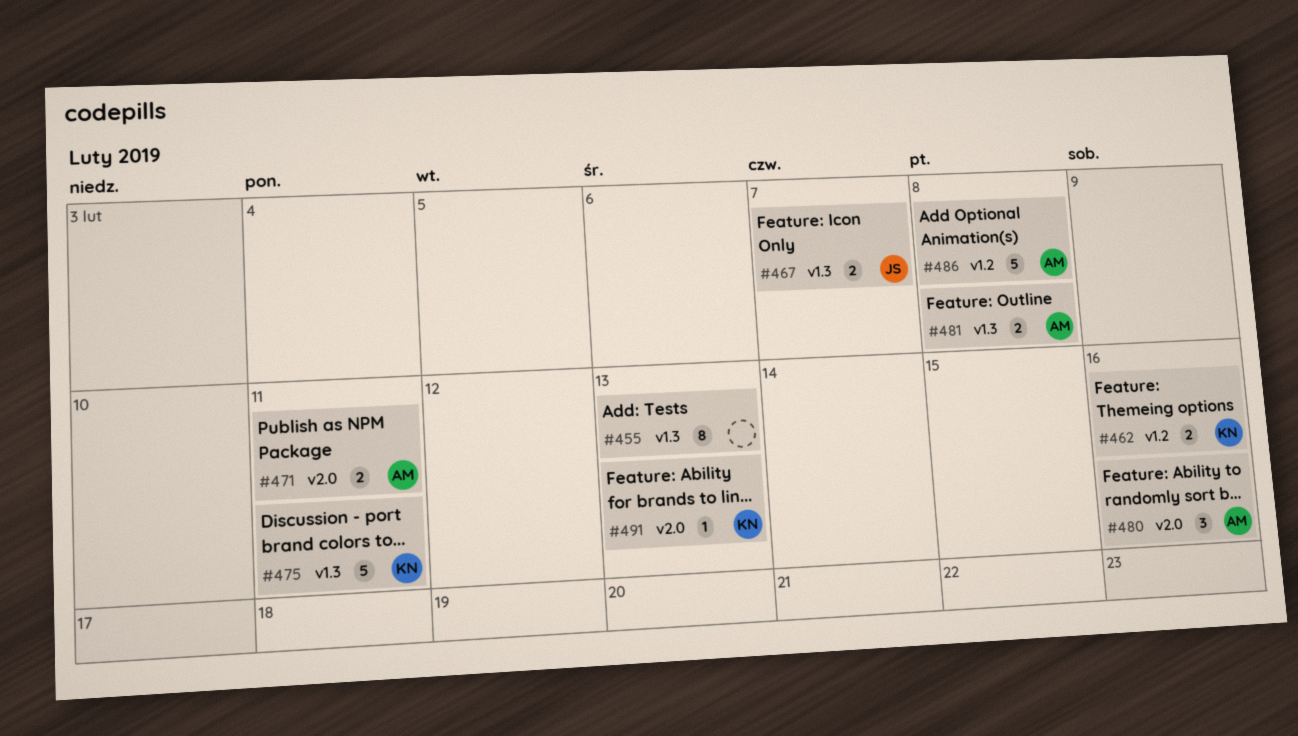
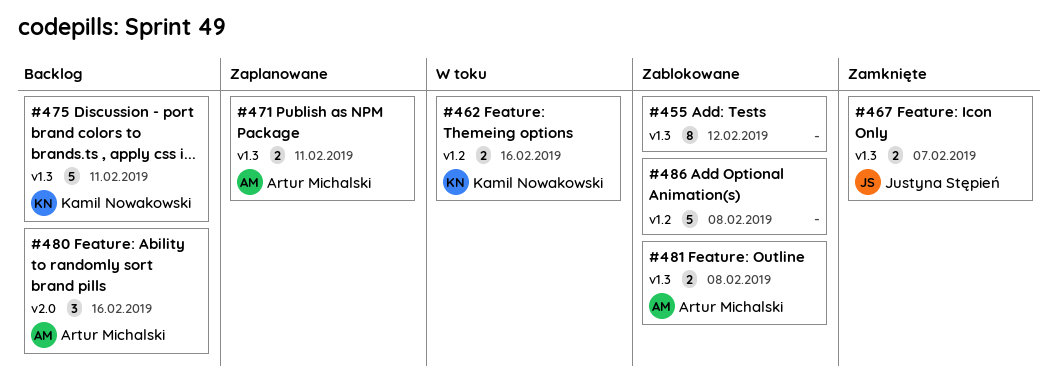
#455, due: Feb 13 -> Feb 12
#471, label: v2.0 -> v1.3
#486, owner: Artur Michalski -> none
#491: present -> none

